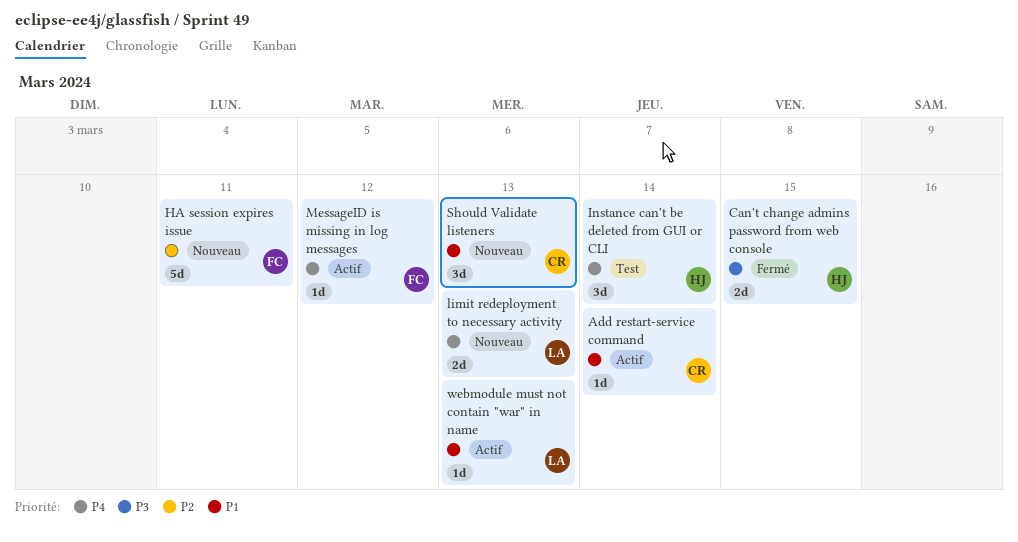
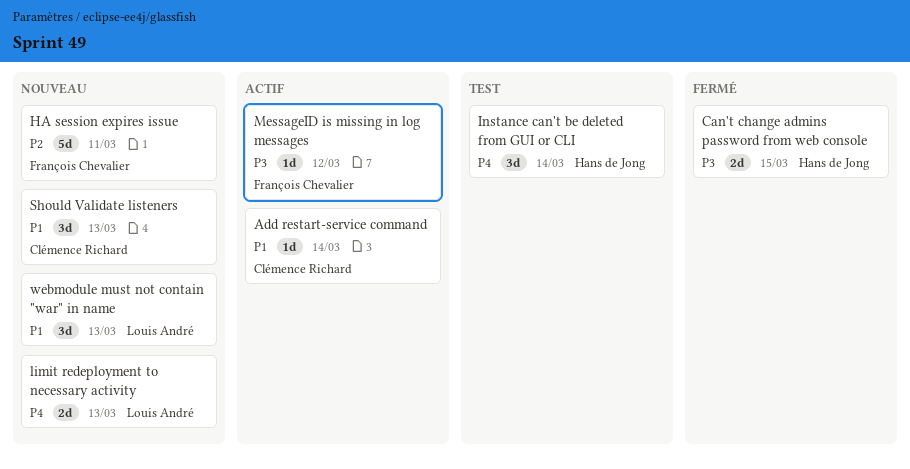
MessageID is missing in log messages, priority: P4 -> P3
webmodule must not contain "war" in name, status: Actif -> Nouveau
webmodule must not contain "war" in name, estimate: 1d -> 3d

